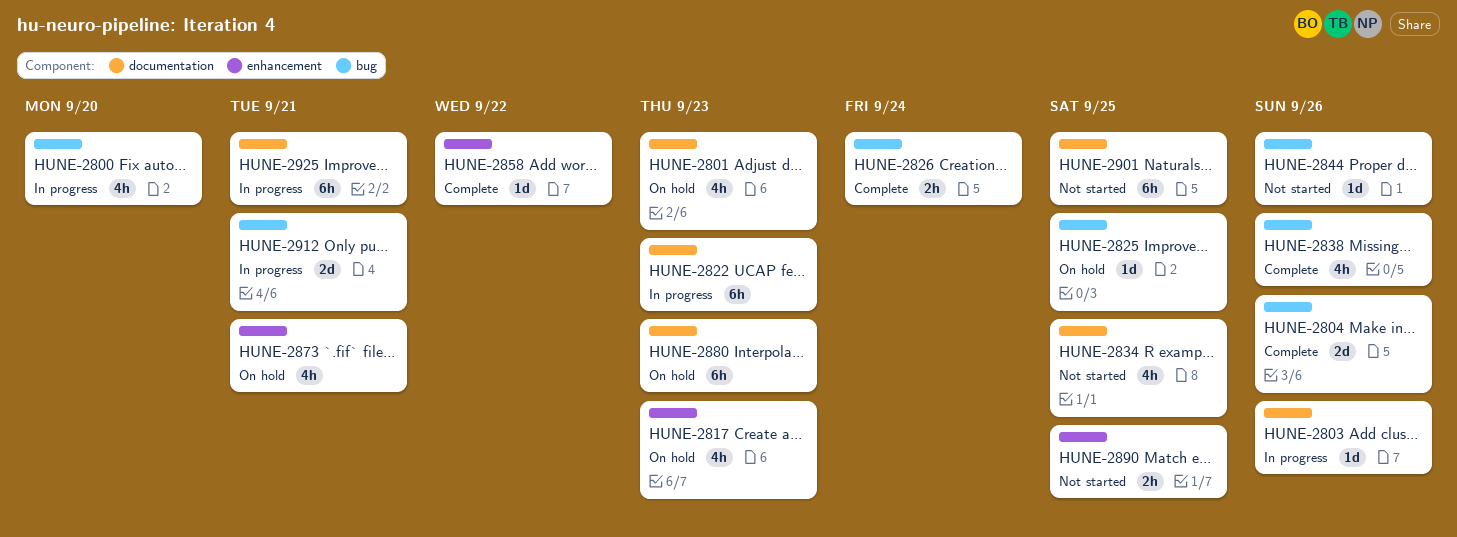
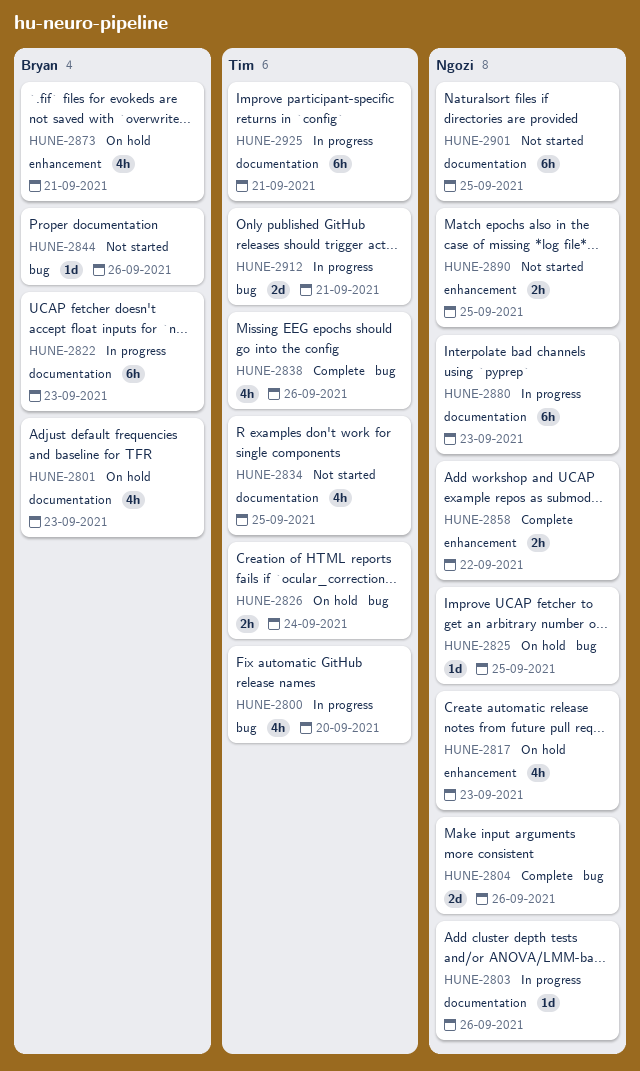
HUNE-2826, status: Complete -> On hold
HUNE-2858, estimate: 1d -> 2h
HUNE-2880, status: On hold -> In progress

